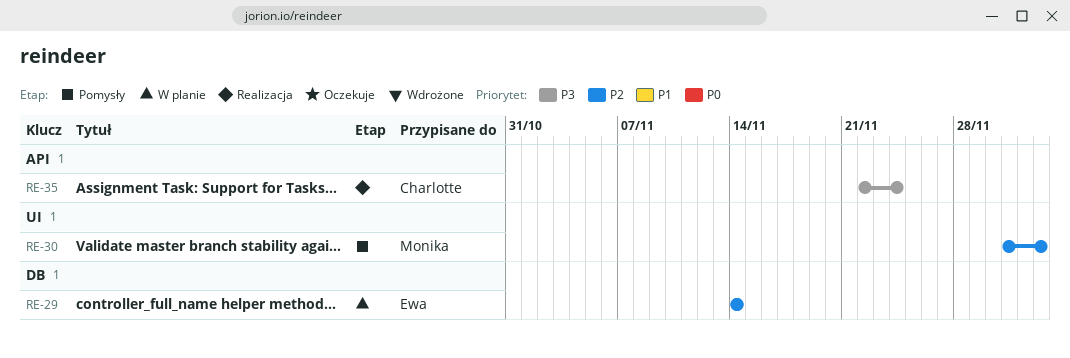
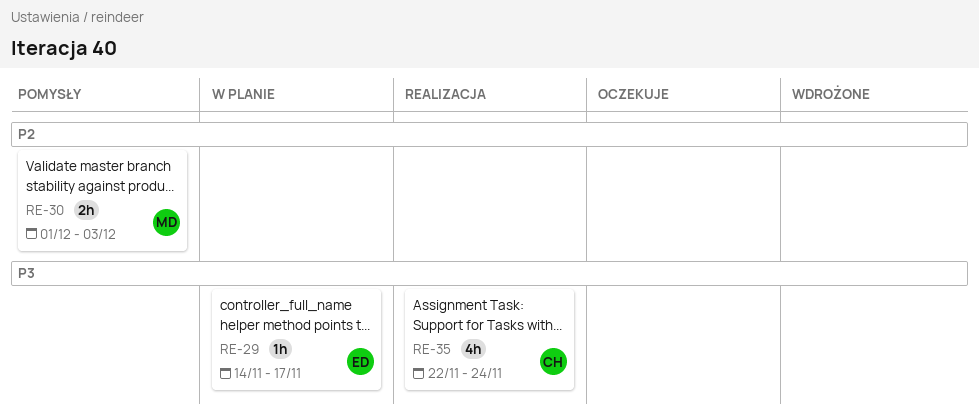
RE-29, priority: P2 -> P3
RE-29, due: Nov 14 -> Nov 17

